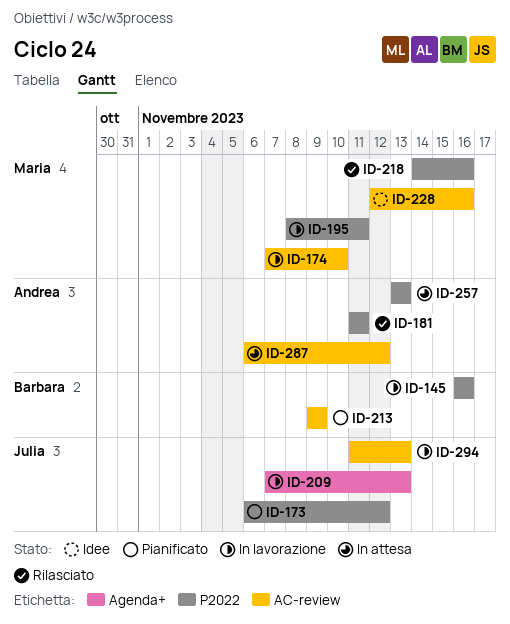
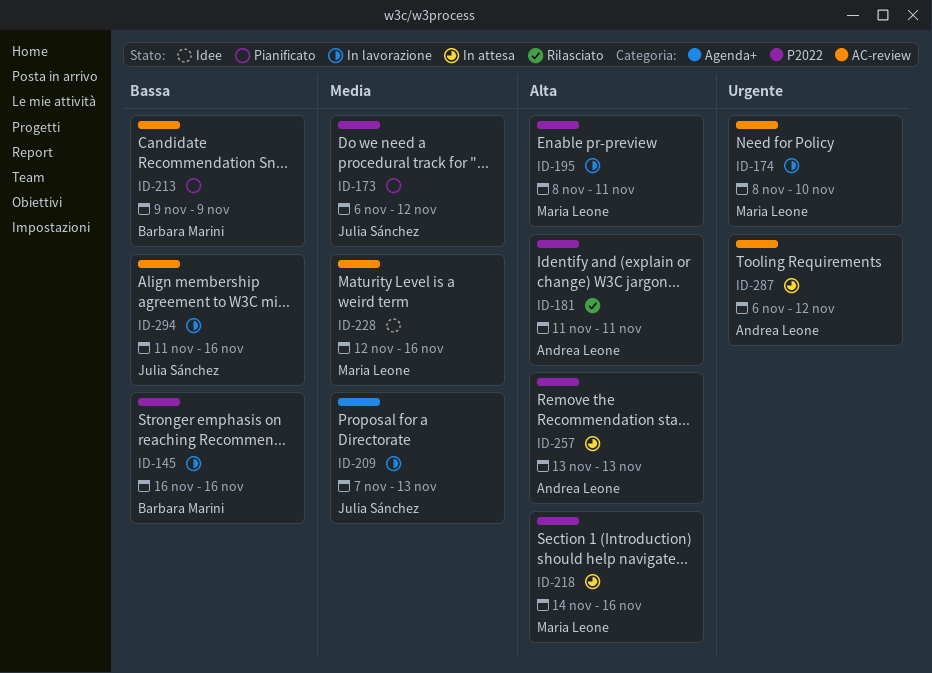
ID-174, start: Nov 7 -> Nov 8
ID-218, status: Rilasciato -> In attesa
ID-294, due: Nov 13 -> Nov 16

